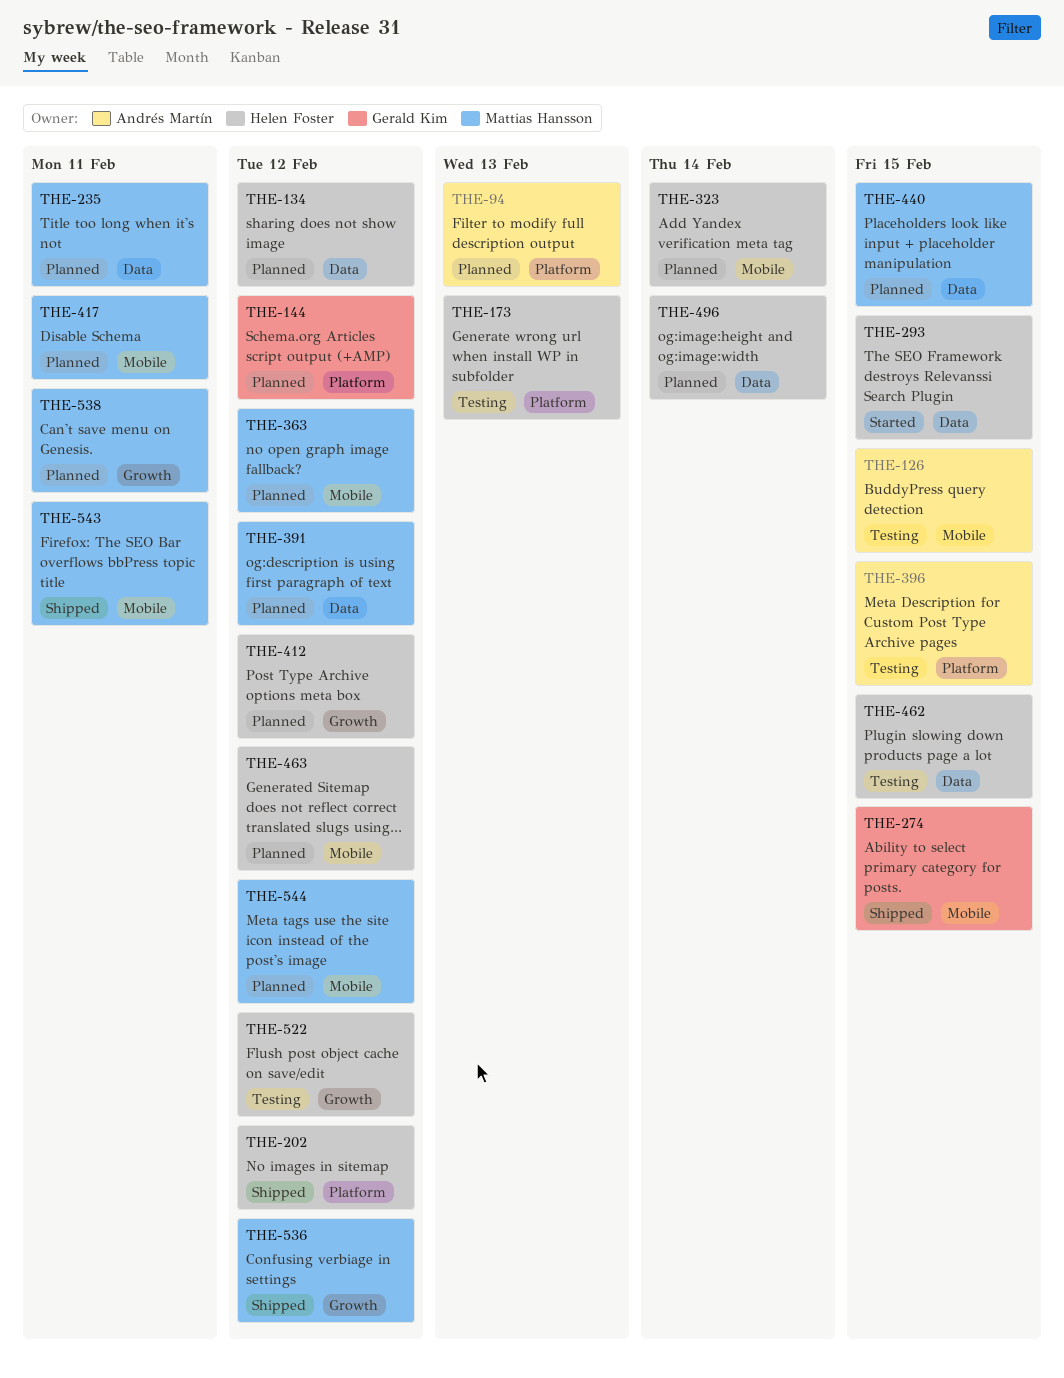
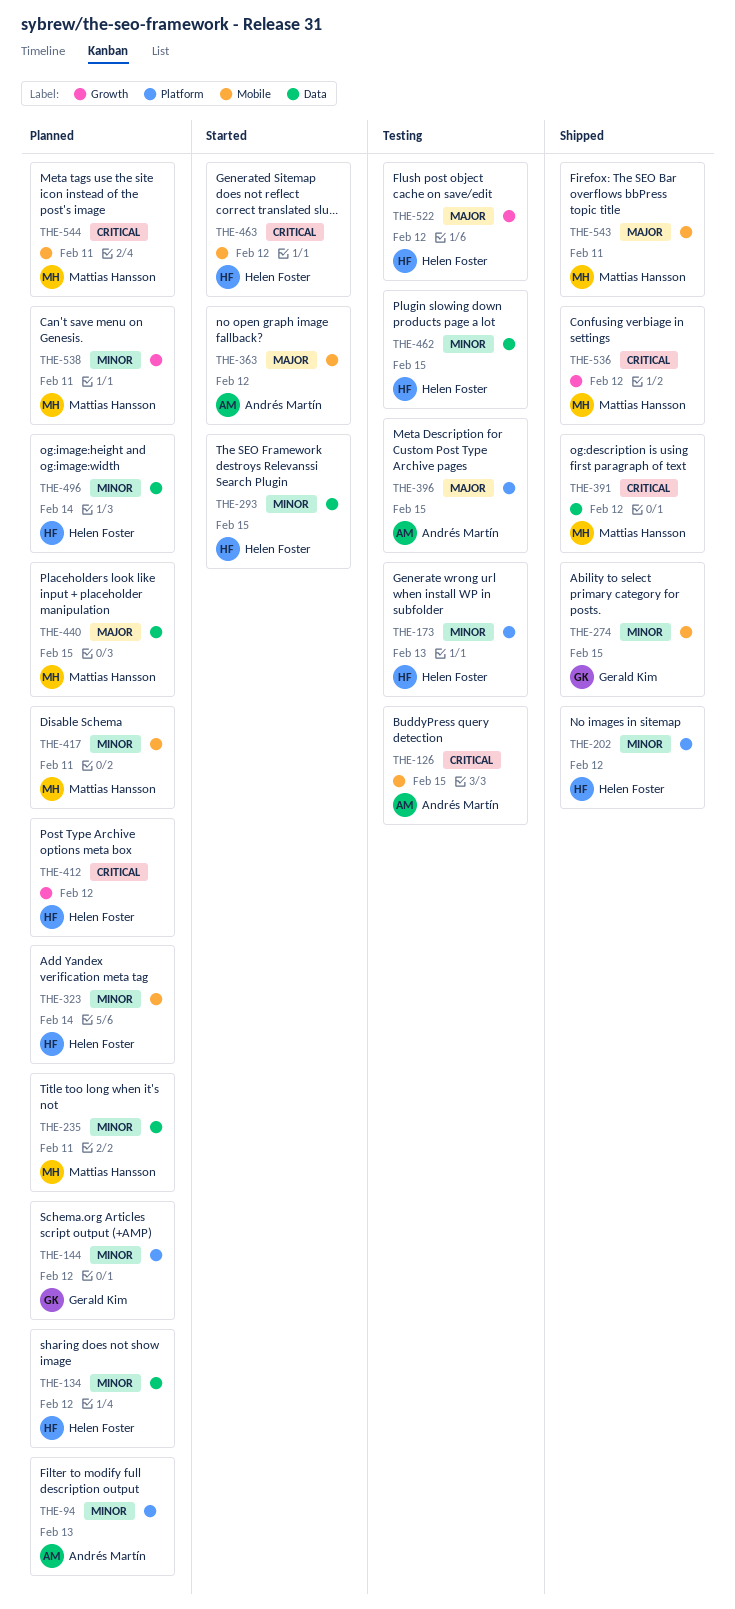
THE-363, status: Planned -> Started
THE-363, owner: Mattias Hansson -> Andrés Martín
THE-391, status: Planned -> Shipped
THE-463, status: Planned -> Started
THE-544, due: Feb 12 -> Feb 11

